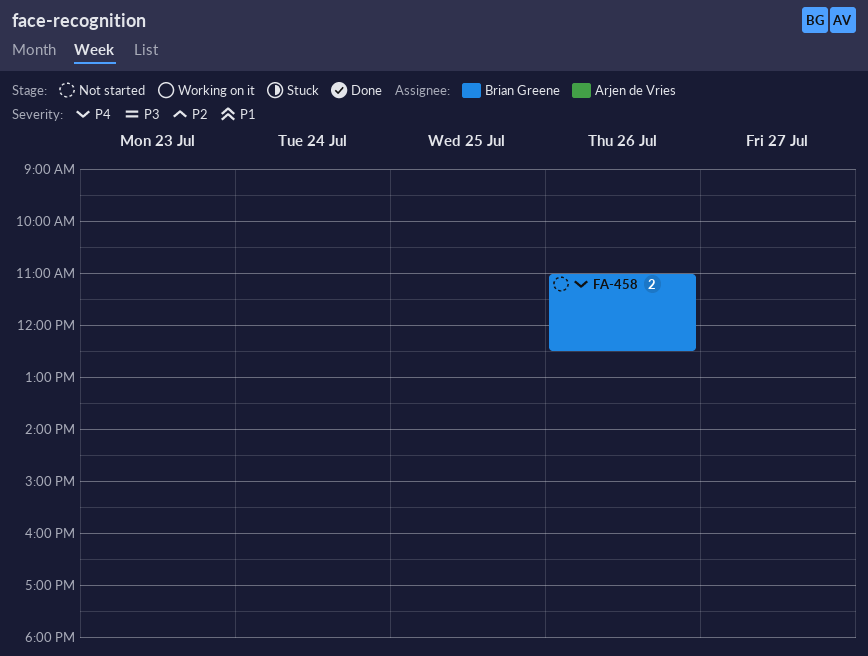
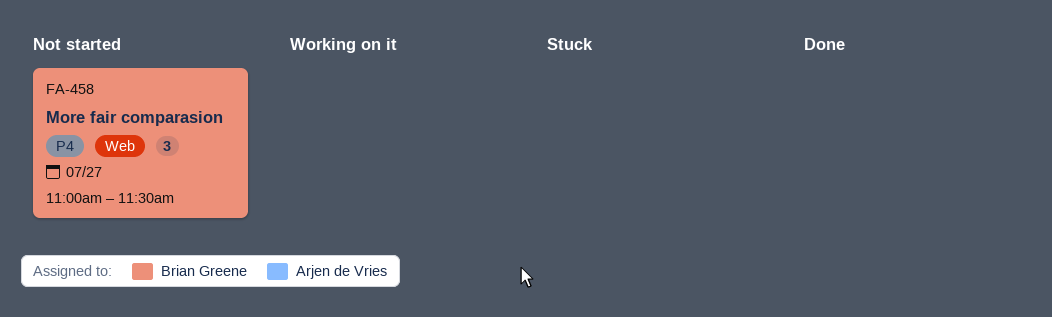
FA-458, estimate: 2 -> 3
FA-458, day: Jul 26 -> Jul 27
FA-458, ends: 12:30 -> 11:30

